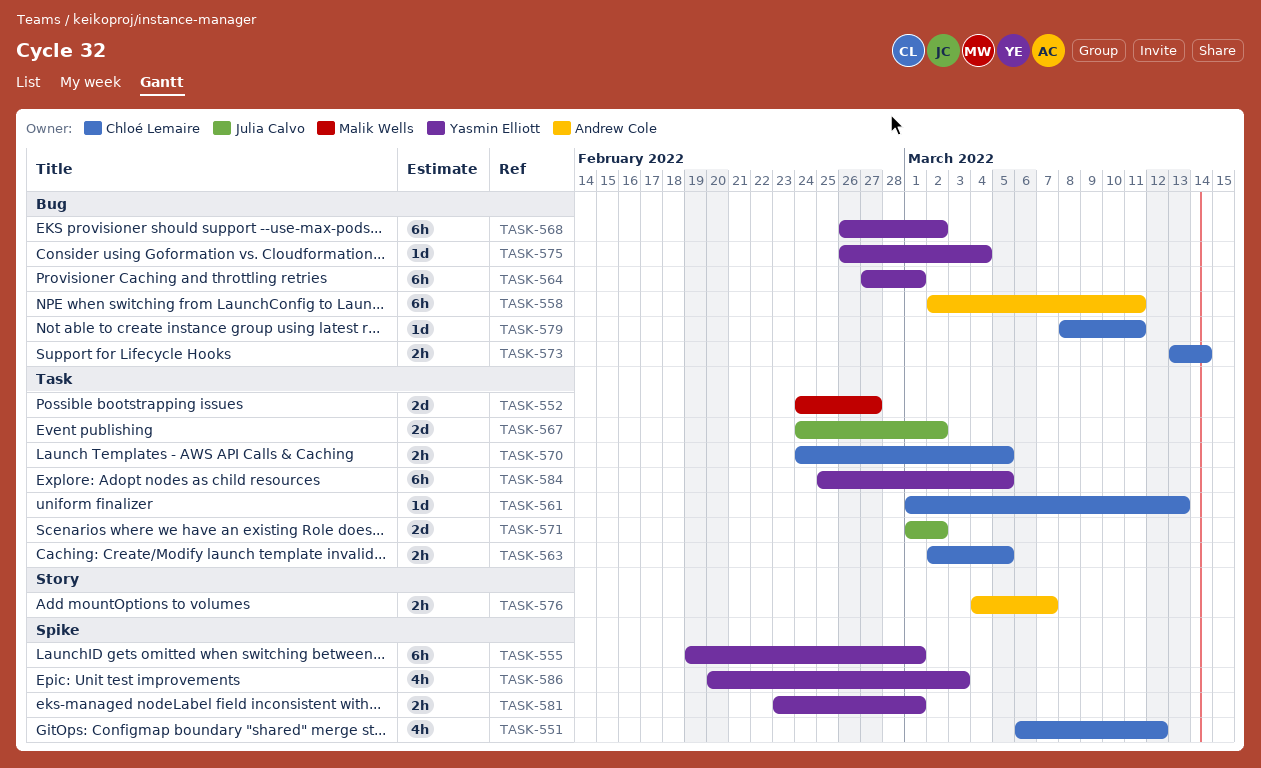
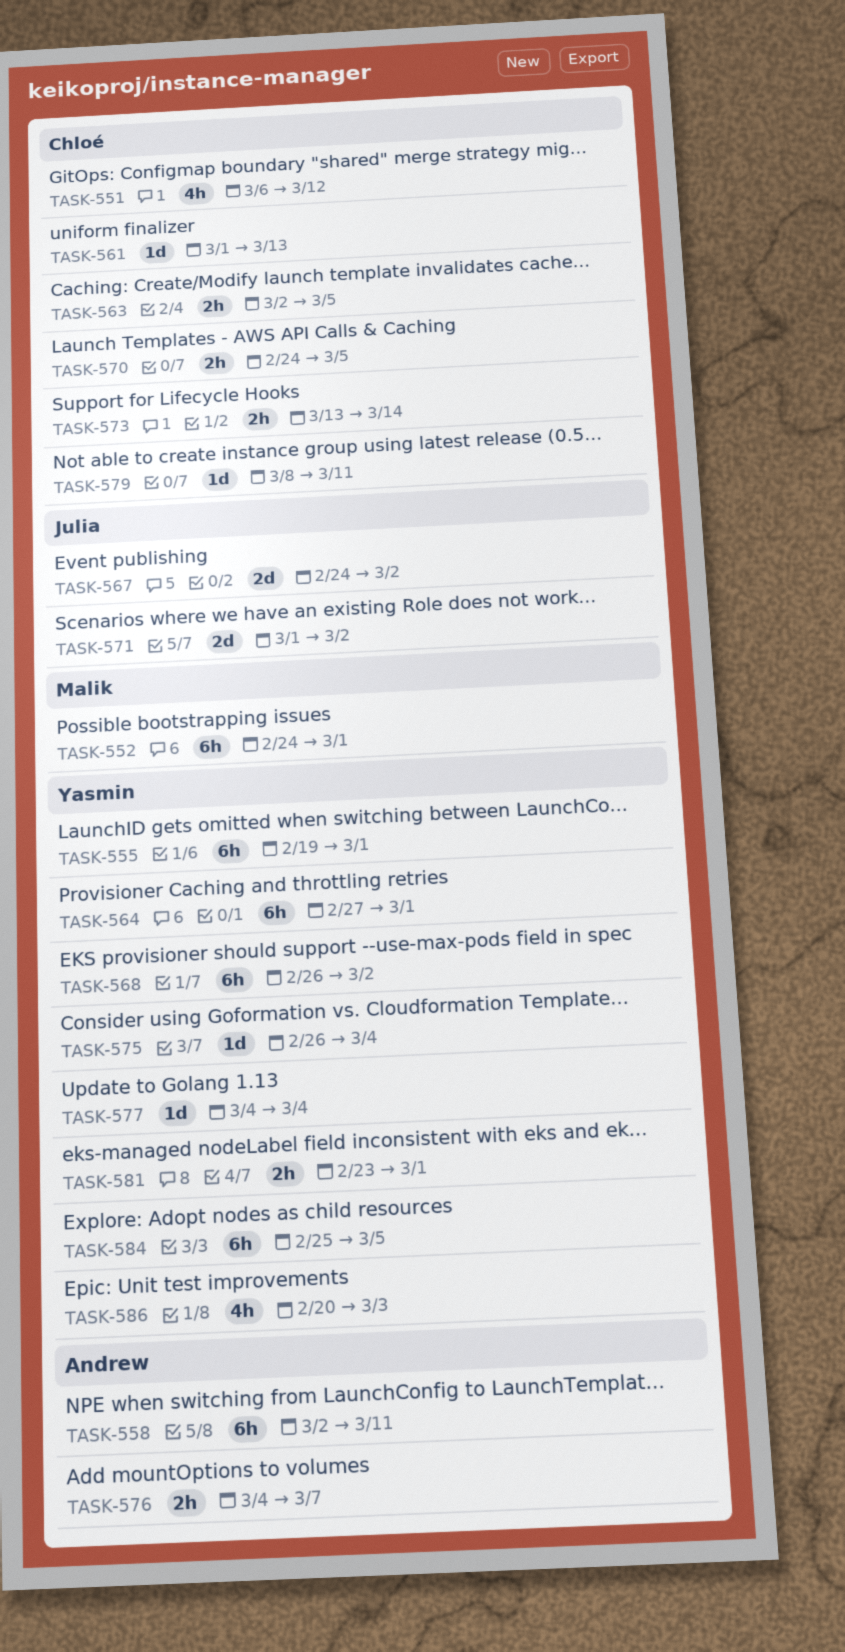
TASK-552, estimate: 2d -> 6h
TASK-552, due: Feb 27 -> Mar 1
TASK-577: none -> present

